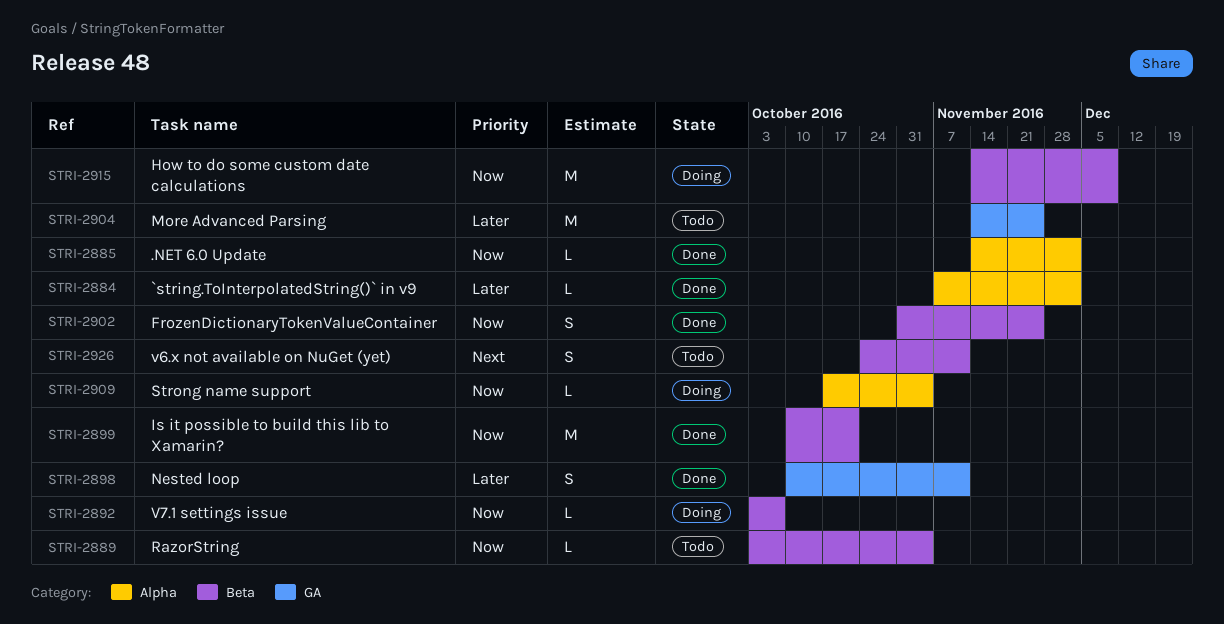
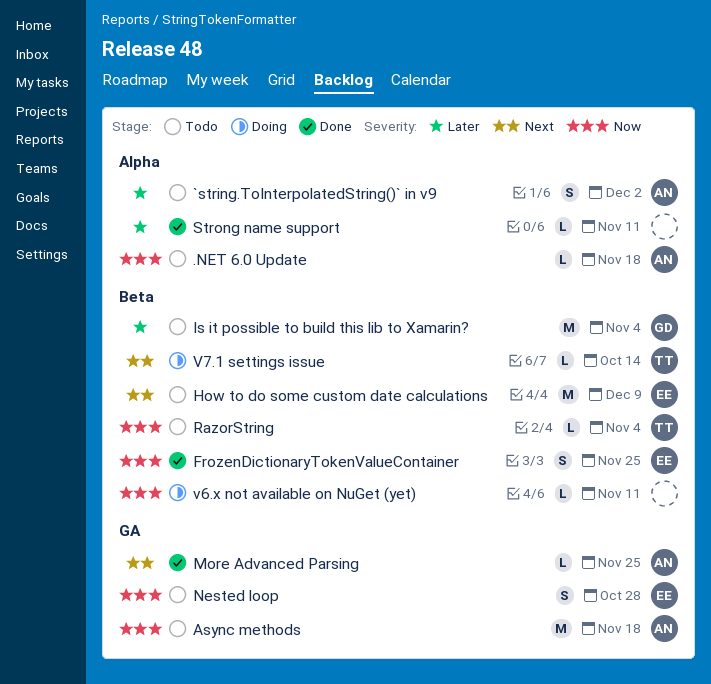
.NET 6.0 Update, status: Done -> Todo
.NET 6.0 Update, due: Dec 2 -> Nov 18
`string.ToInterpolatedString()` in v9, status: Done -> Todo
`string.ToInterpolatedString()` in v9, estimate: L -> S
Async methods: none -> present
How to do some custom date calculations, status: Doing -> Todo
How to do some custom date calculations, priority: Now -> Next
Is it possible to build this lib to Xamarin?, status: Done -> Todo
Is it possible to build this lib to Xamarin?, priority: Now -> Later
Is it possible to build this lib to Xamarin?, due: Oct 21 -> Nov 4
More Advanced Parsing, status: Todo -> Done
More Advanced Parsing, priority: Later -> Next
More Advanced Parsing, estimate: M -> L
Nested loop, status: Done -> Todo
Nested loop, priority: Later -> Now
Nested loop, due: Nov 11 -> Oct 28
Strong name support, status: Doing -> Done
Strong name support, priority: Now -> Later
Strong name support, due: Nov 4 -> Nov 11
v6.x not available on NuGet (yet), status: Todo -> Doing
v6.x not available on NuGet (yet), priority: Next -> Now
v6.x not available on NuGet (yet), estimate: S -> L
V7.1 settings issue, priority: Now -> Next
V7.1 settings issue, due: Oct 7 -> Oct 14

